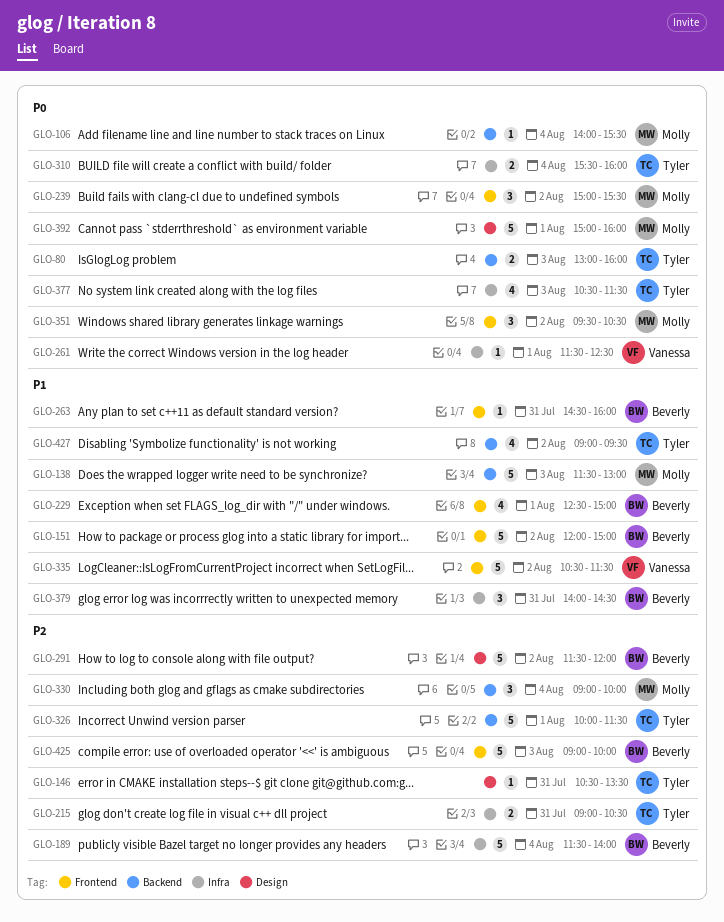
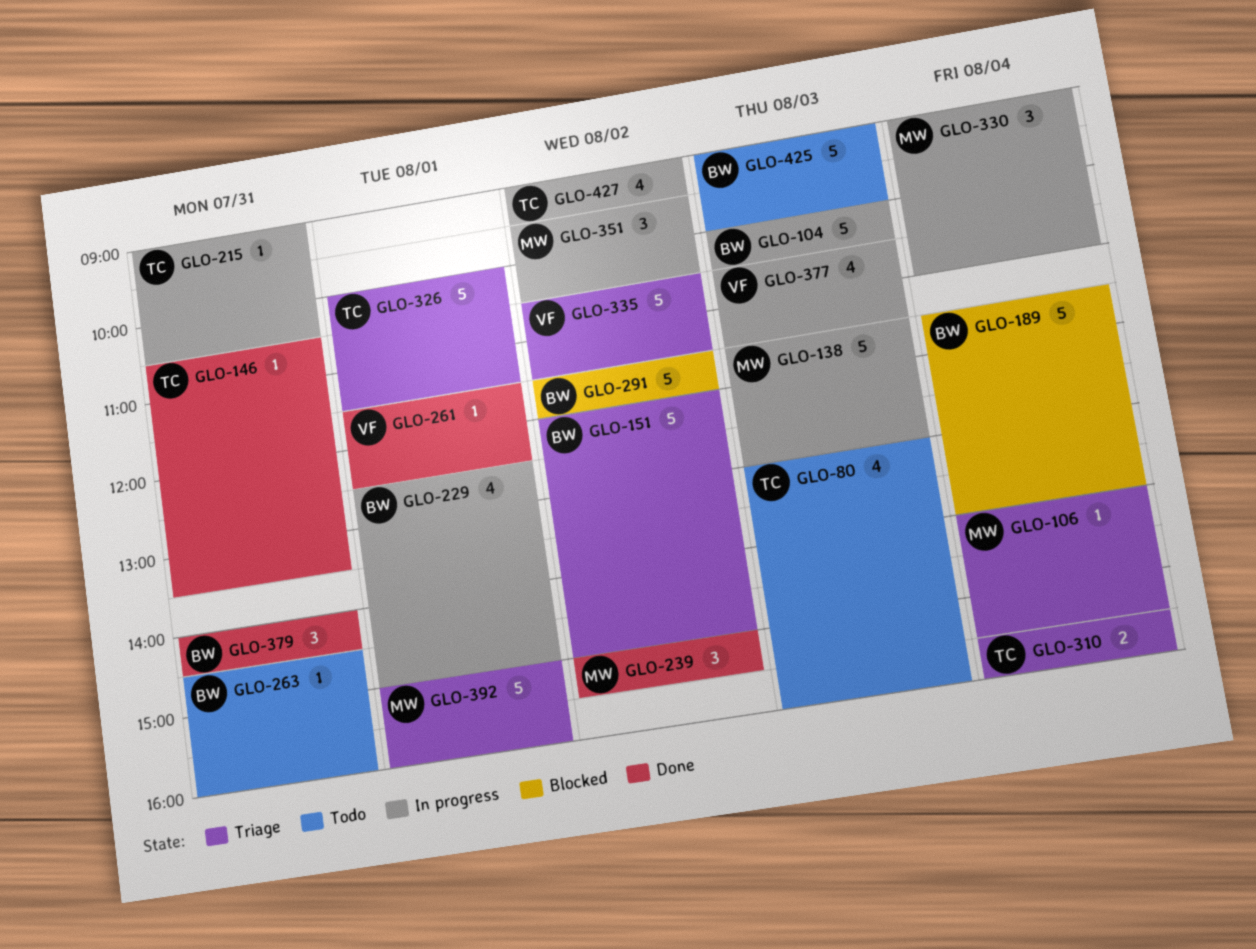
GLO-80, estimate: 2 -> 4
GLO-104: none -> present
GLO-215, estimate: 2 -> 1
GLO-330, ends: 10:00 -> 11:00
GLO-377, owner: Tyler -> Vanessa

